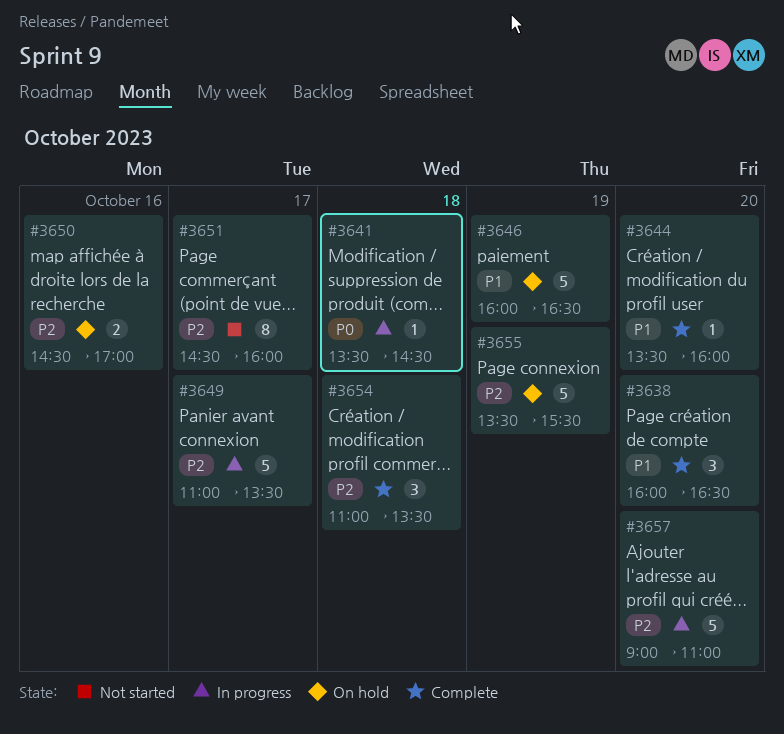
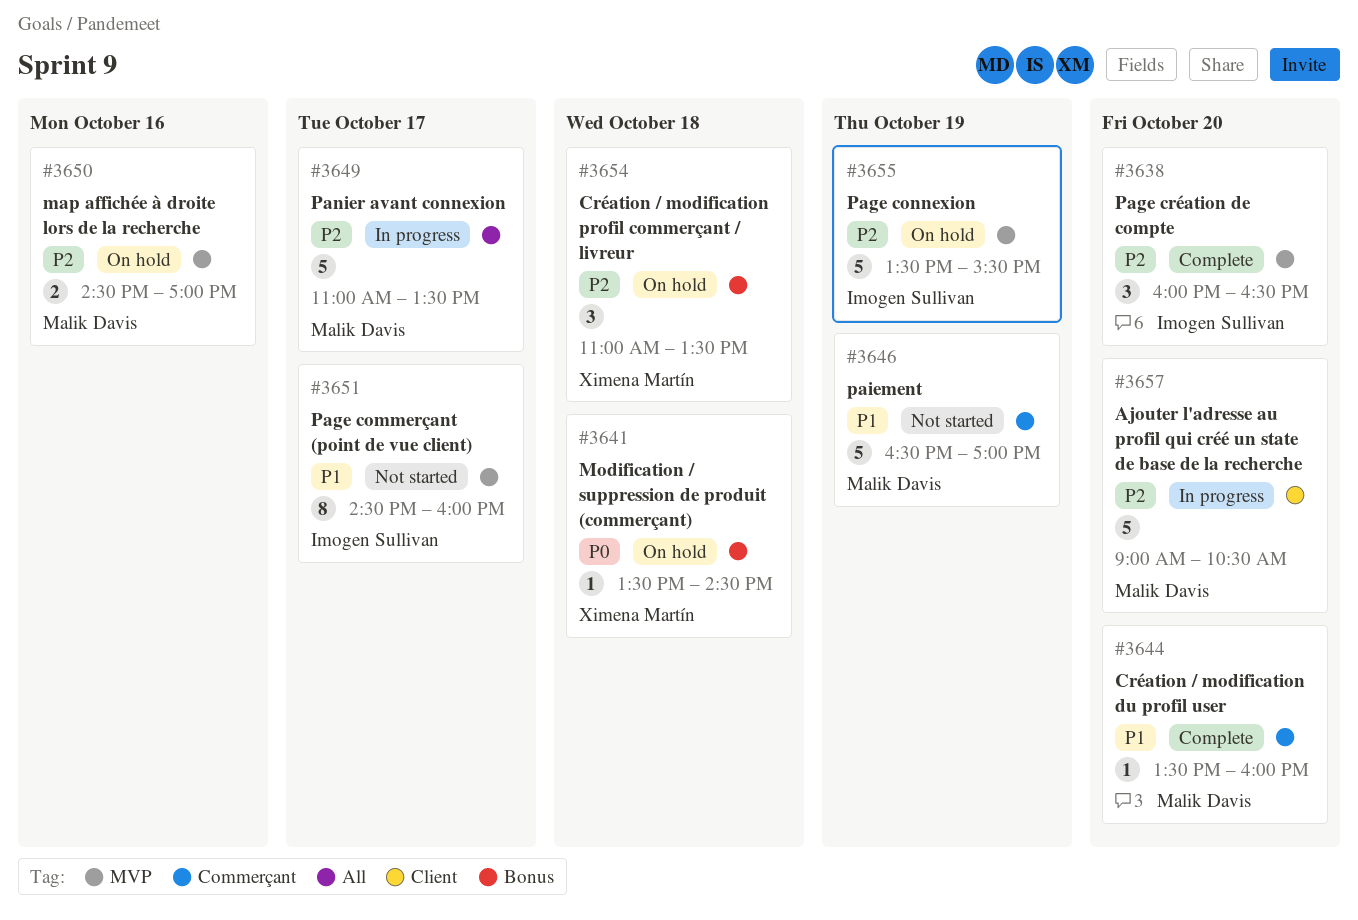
#3638, priority: P1 -> P2
#3641, status: In progress -> On hold
#3646, status: On hold -> Not started
#3646, begins: 16:00 -> 16:30
#3646, ends: 16:30 -> 17:00
#3651, priority: P2 -> P1
#3654, status: Complete -> On hold
#3657, ends: 11:00 -> 10:30

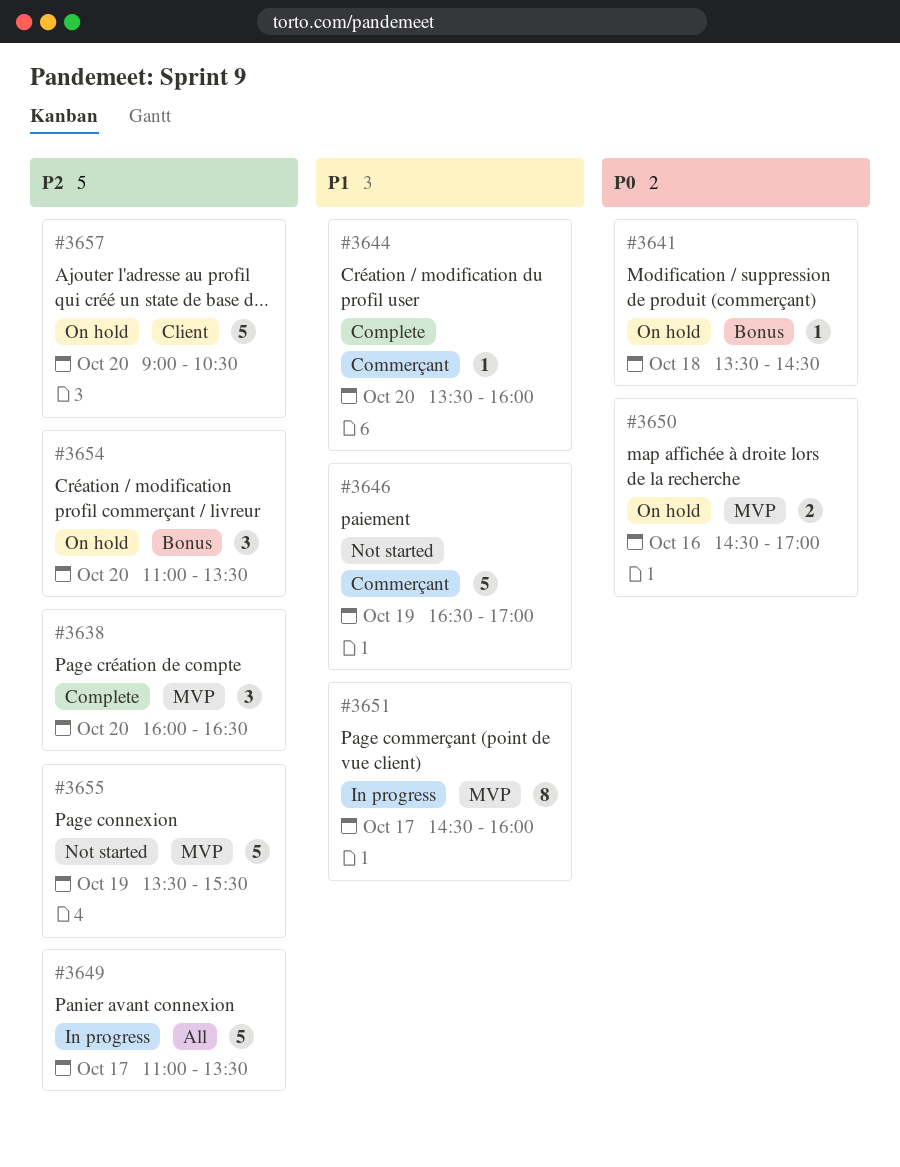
#3650, priority: P2 -> P0
#3651, status: Not started -> In progress
#3654, day: Oct 18 -> Oct 20
#3655, status: On hold -> Not started
#3657, status: In progress -> On hold

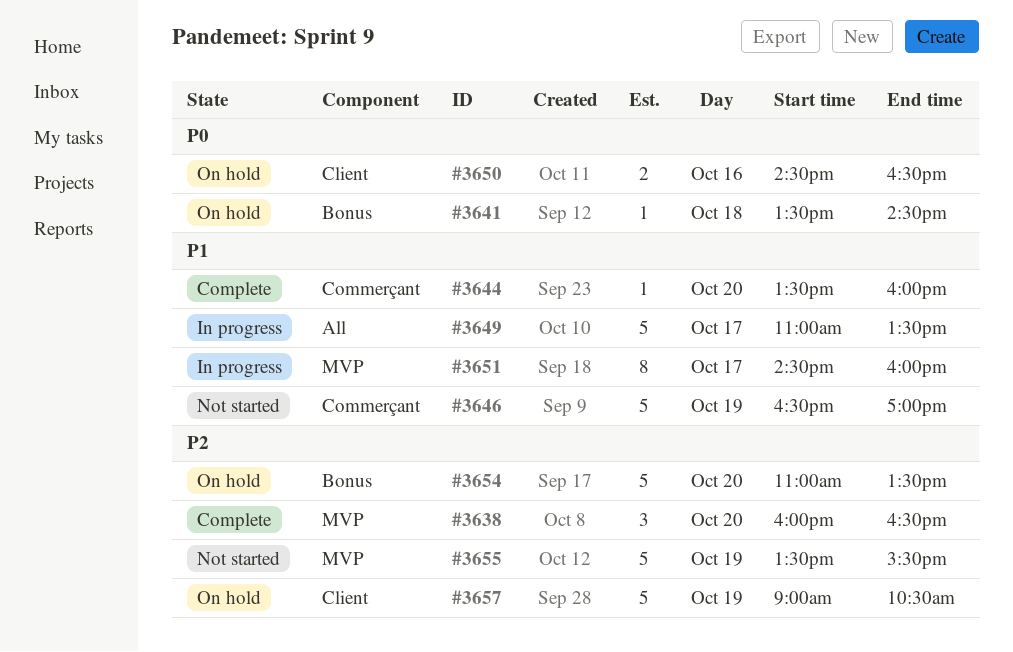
#3649, priority: P2 -> P1
#3650, label: MVP -> Client
#3650, ends: 17:00 -> 16:30
#3654, estimate: 3 -> 5
#3657, day: Oct 20 -> Oct 19

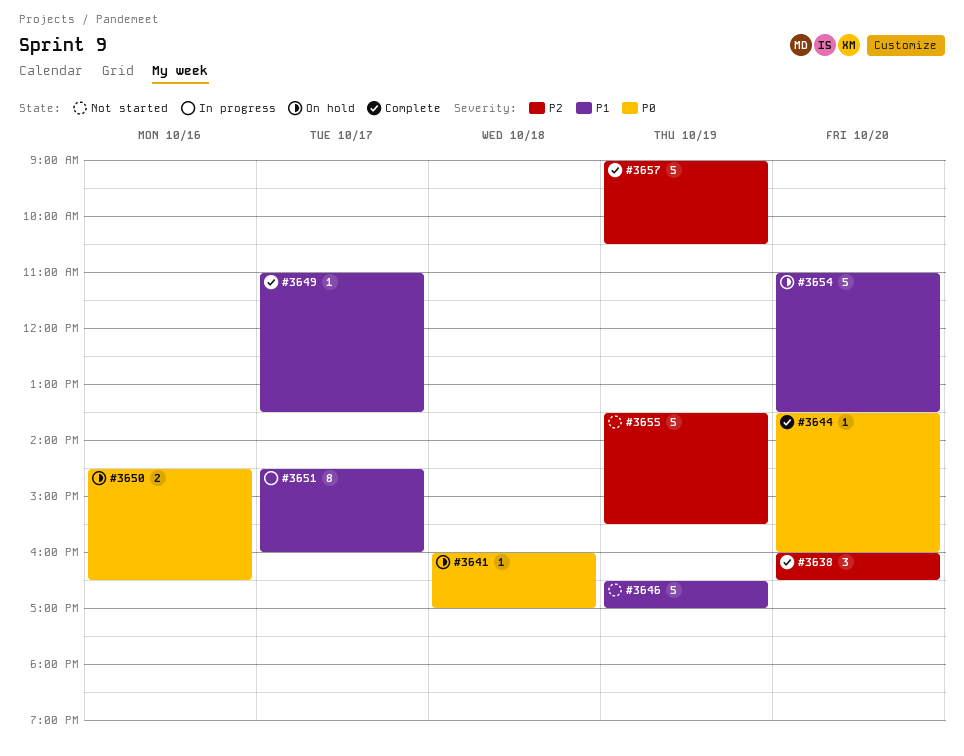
#3641, begins: 13:30 -> 16:00
#3641, ends: 14:30 -> 17:00
#3644, priority: P1 -> P0
#3649, status: In progress -> Complete
#3649, estimate: 5 -> 1
#3654, priority: P2 -> P1
#3657, status: On hold -> Complete

